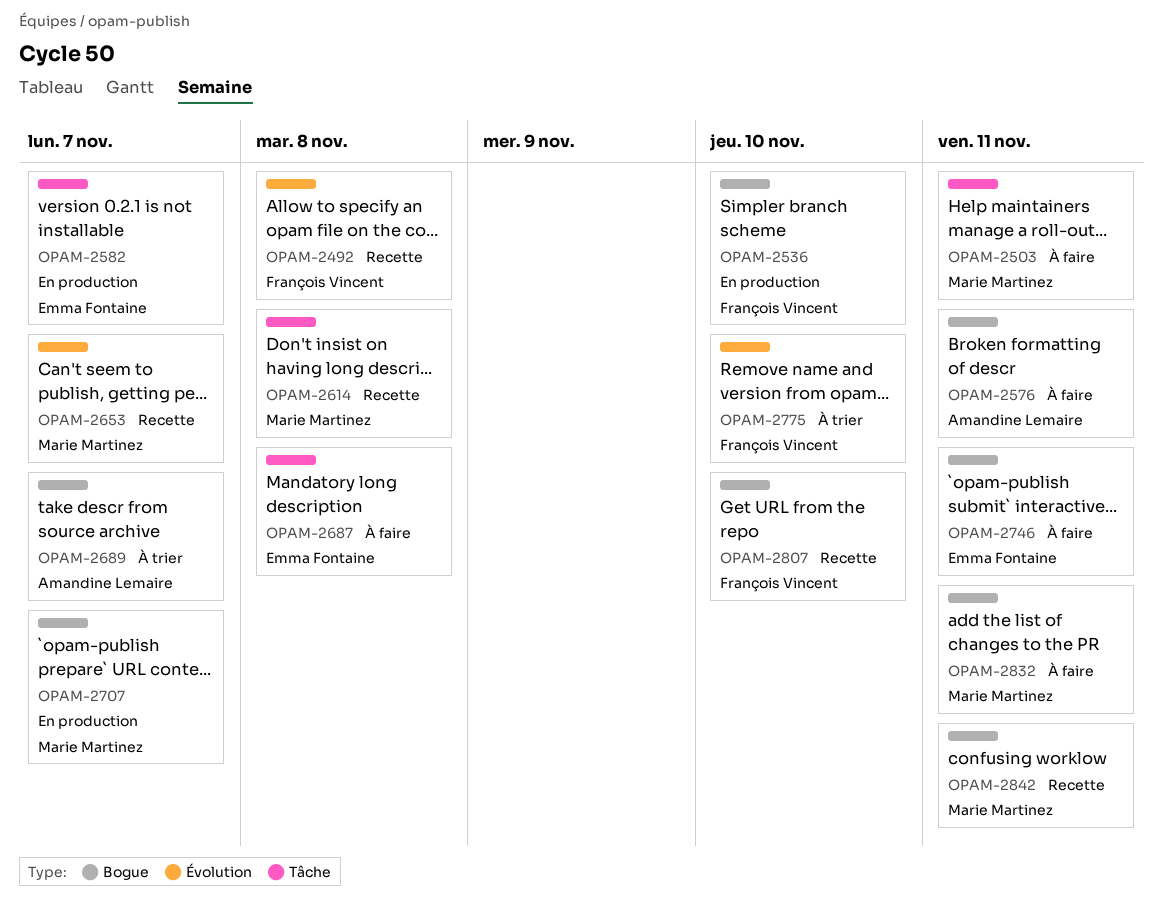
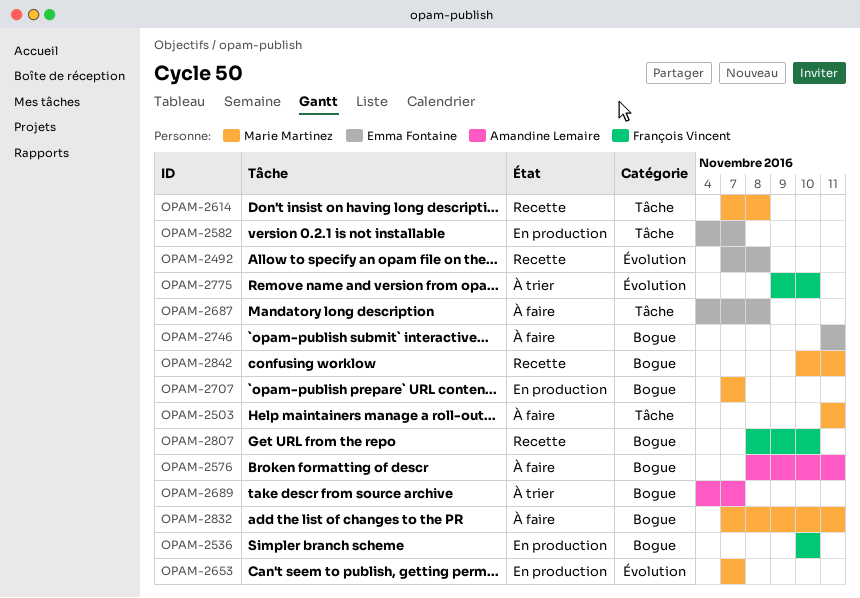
OPAM-2492, owner: François Vincent -> Emma Fontaine
OPAM-2653, status: Recette -> En production

